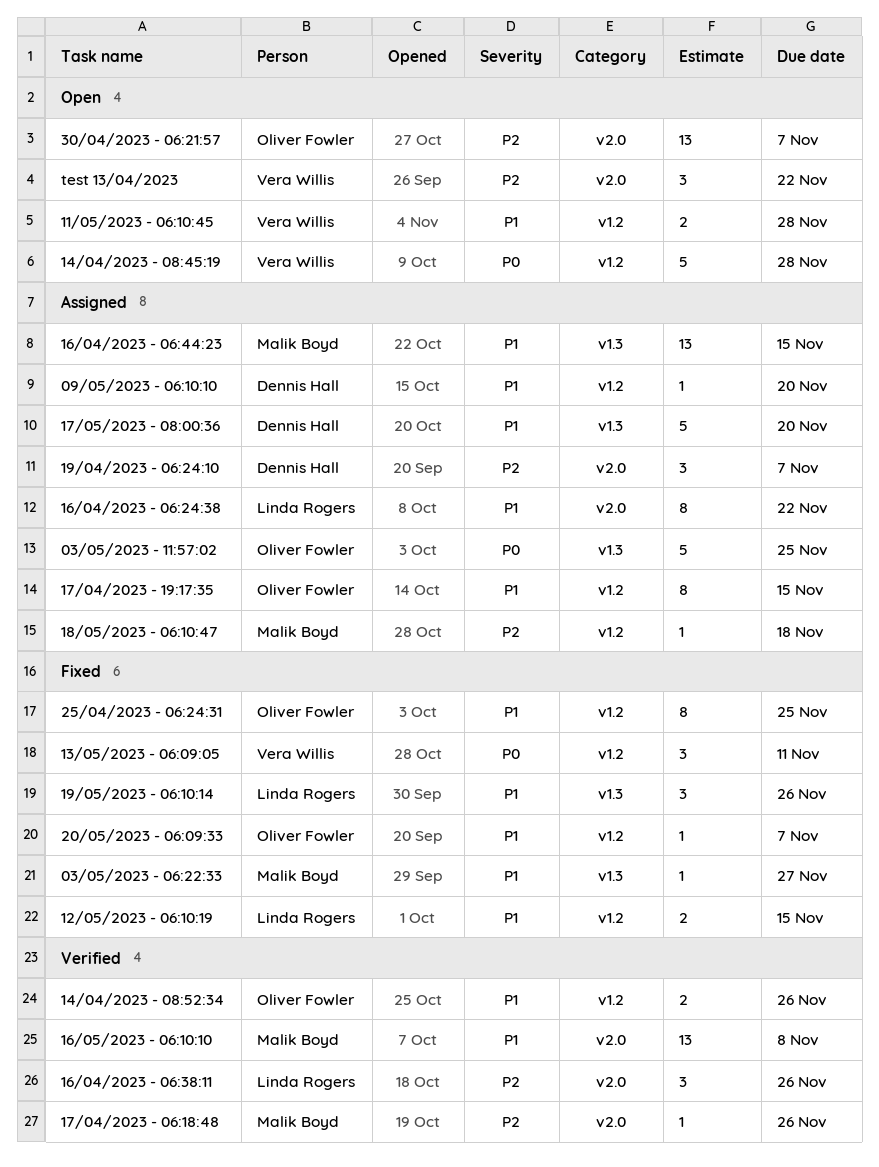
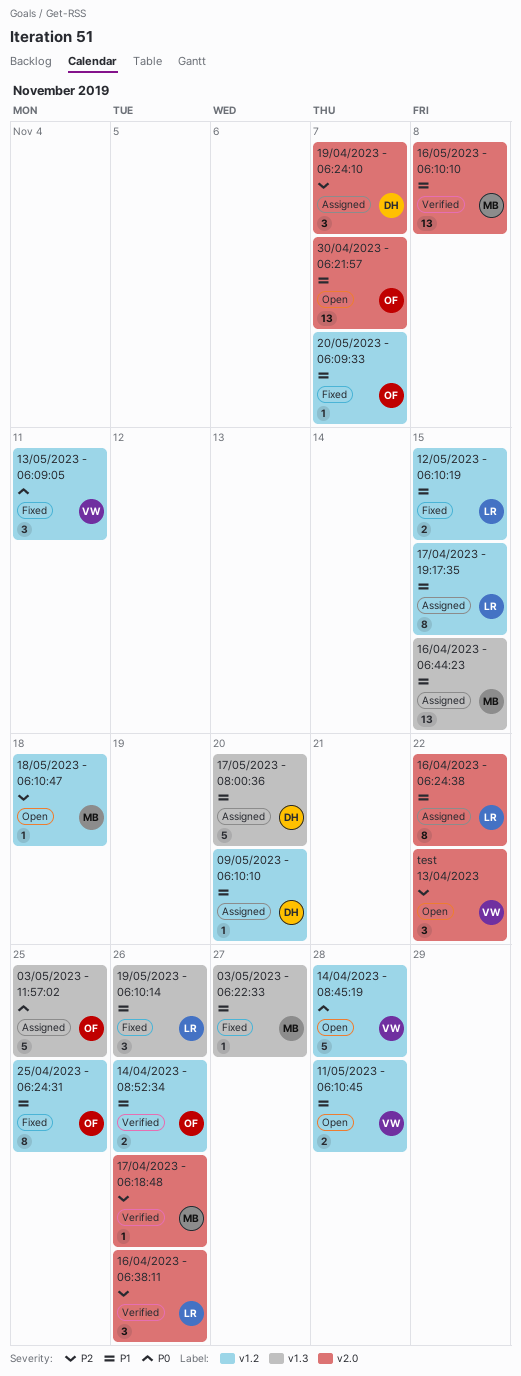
17/04/2023 - 19:17:35, owner: Oliver Fowler -> Linda Rogers
18/05/2023 - 06:10:47, status: Assigned -> Open
30/04/2023 - 06:21:57, priority: P2 -> P1

